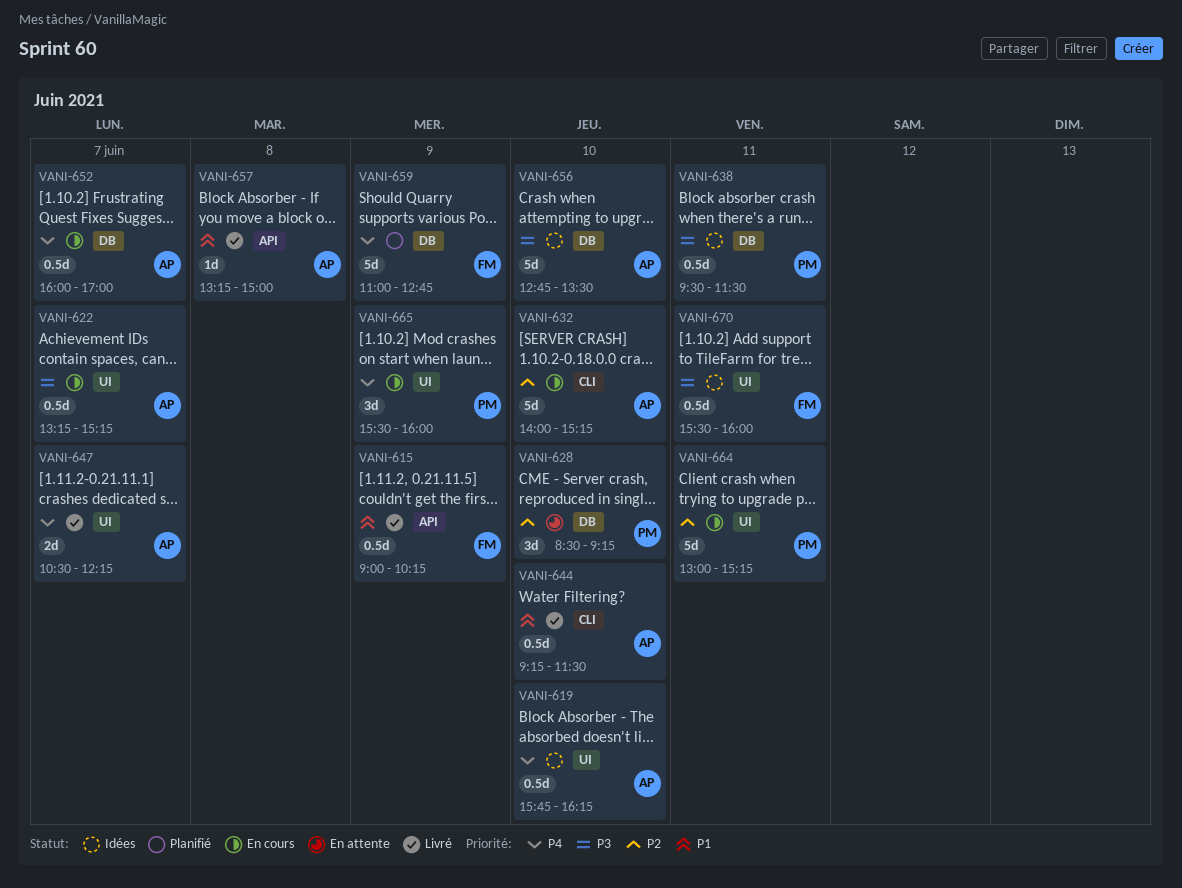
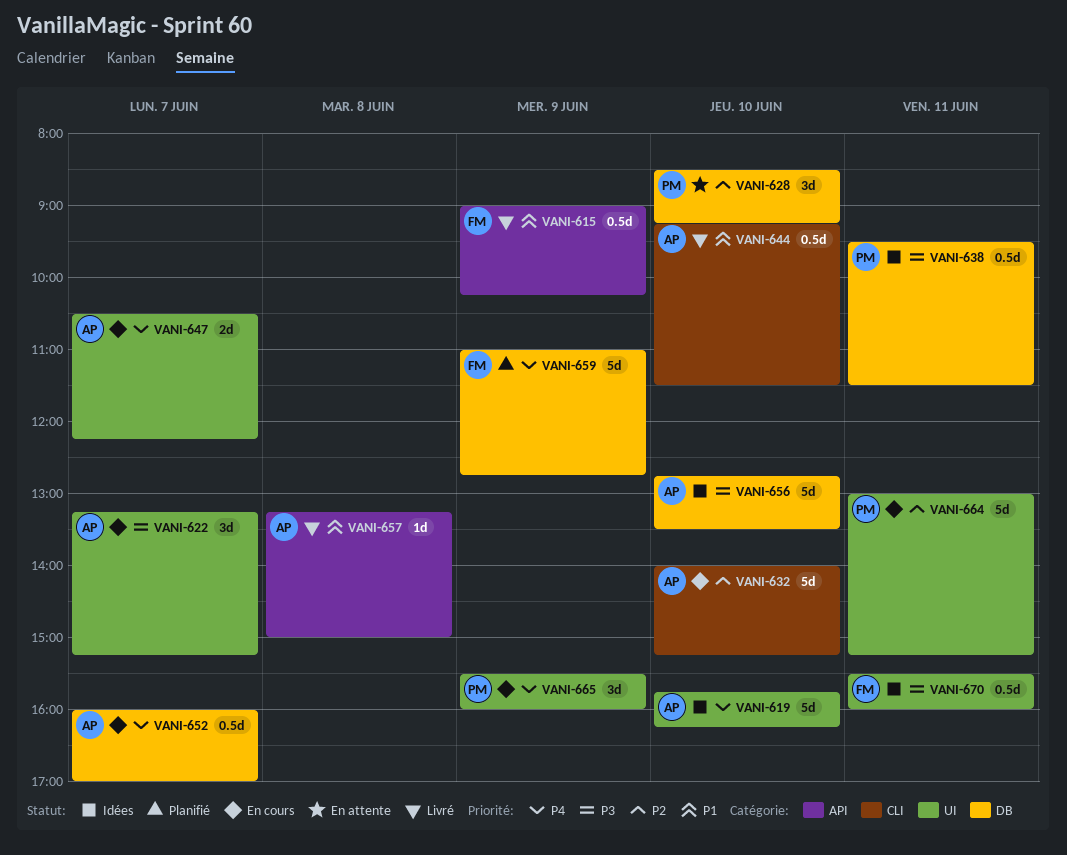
VANI-619, estimate: 0.5d -> 5d
VANI-622, estimate: 0.5d -> 3d
VANI-647, status: Livré -> En cours

